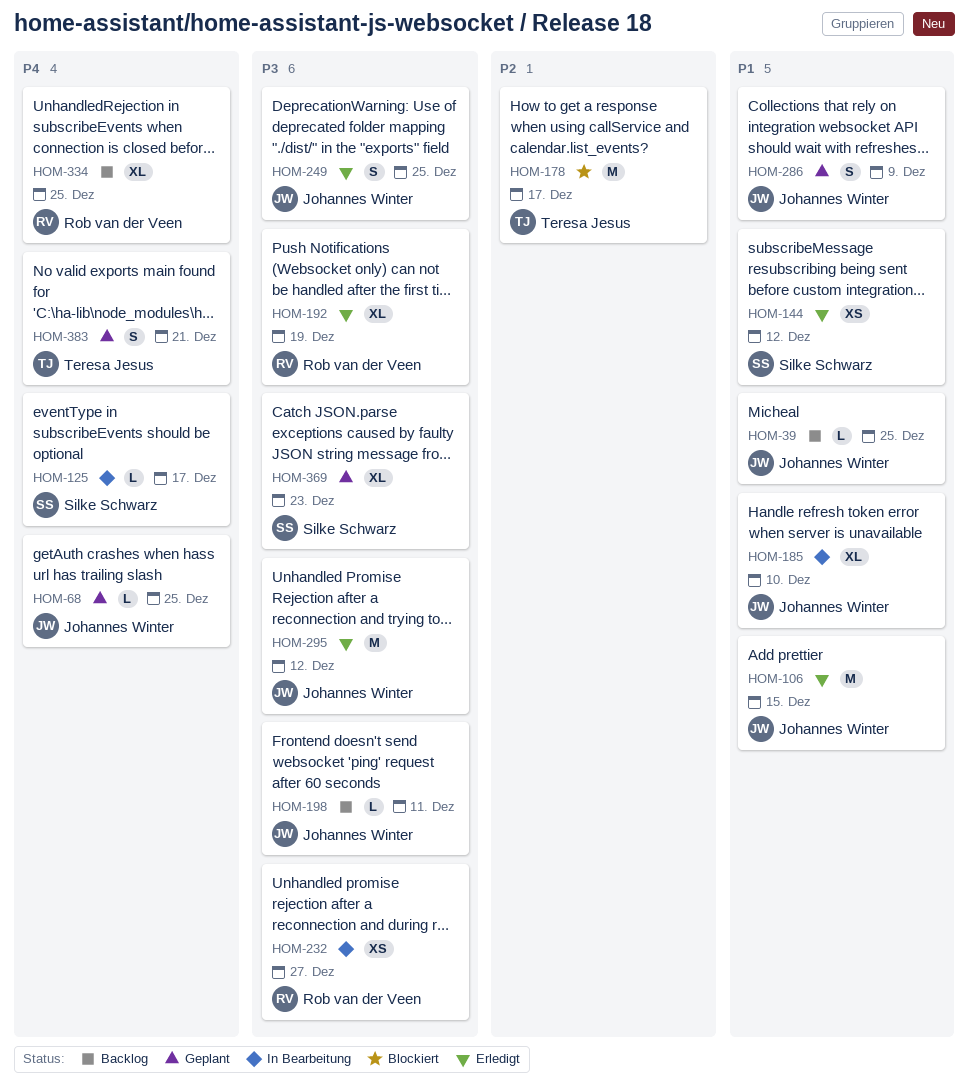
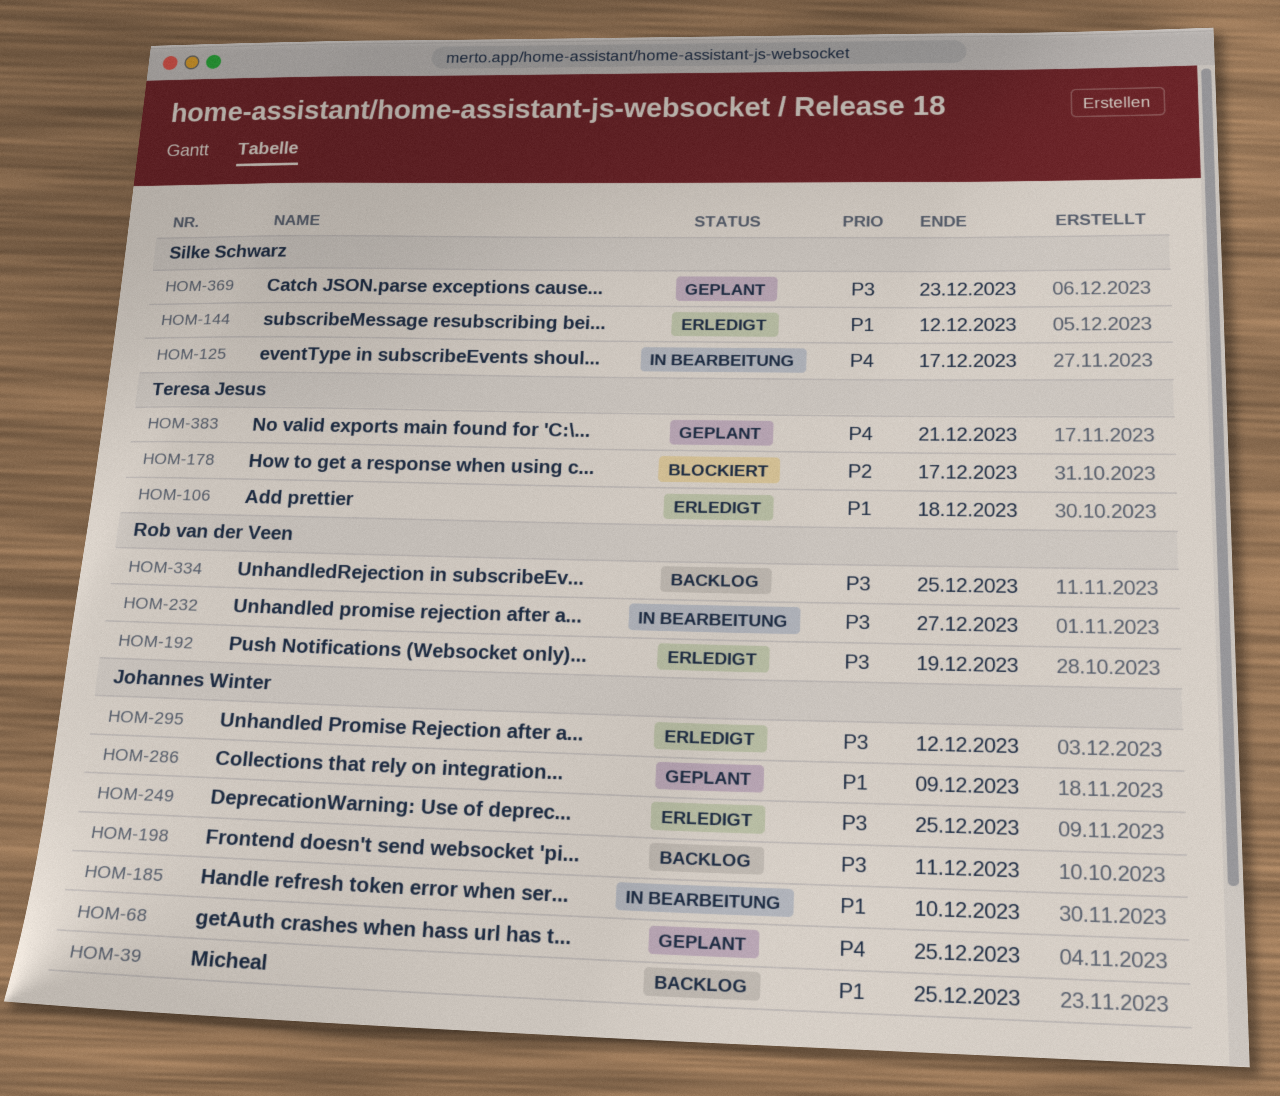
HOM-106, owner: Johannes Winter -> Teresa Jesus
HOM-106, due: Dec 15 -> Dec 18
HOM-334, priority: P4 -> P3

